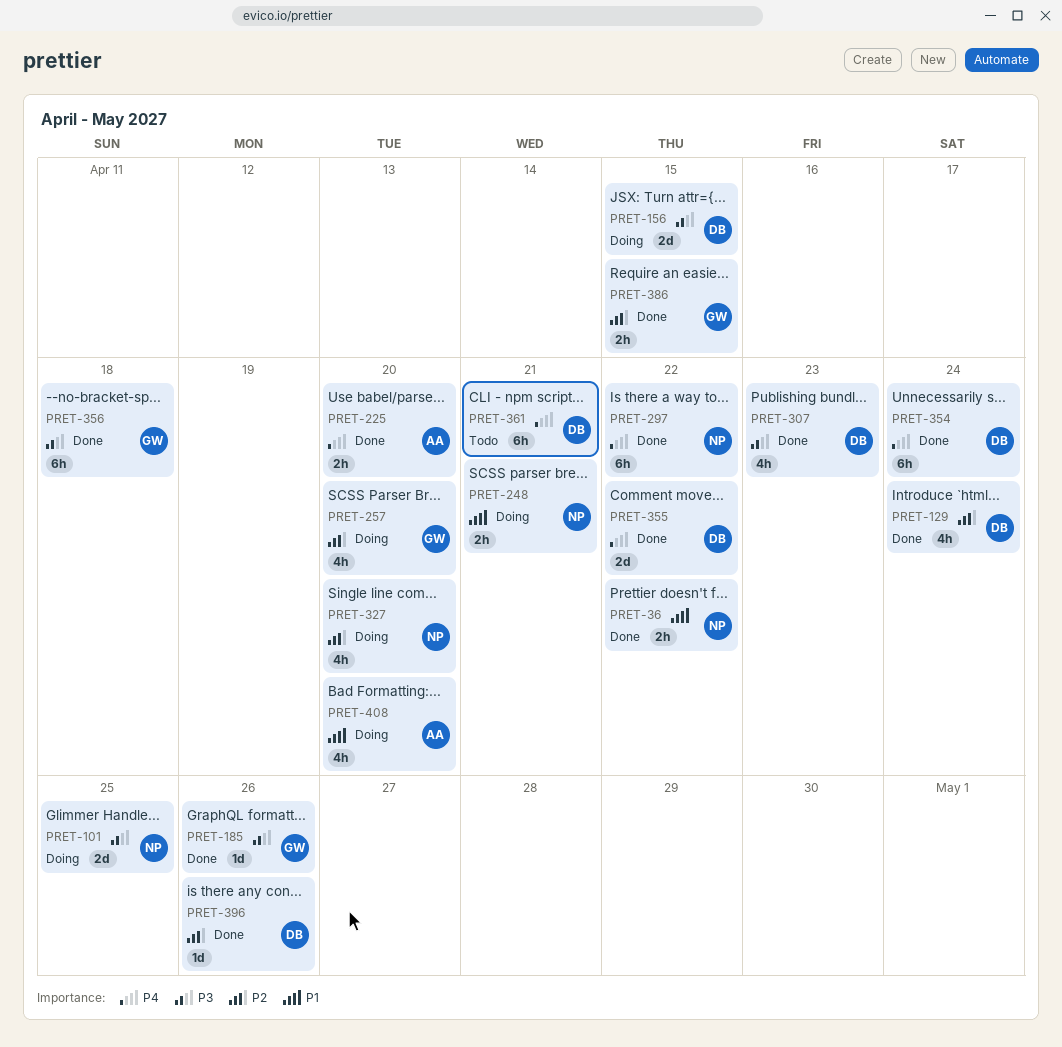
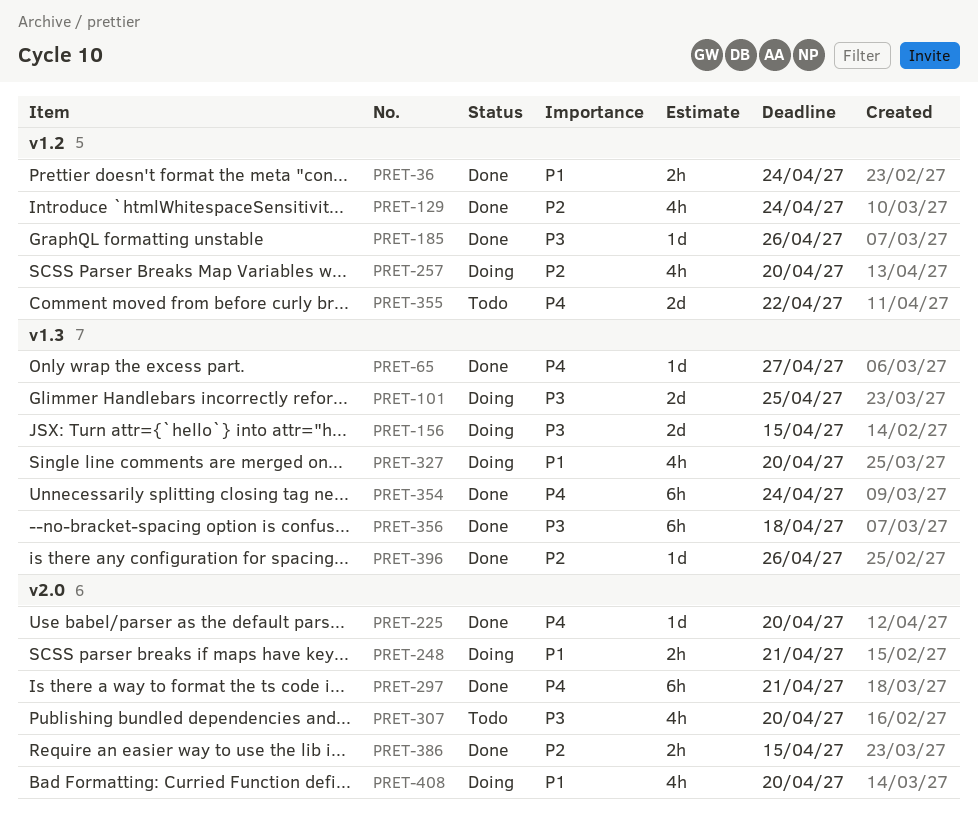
PRET-36, due: Apr 22 -> Apr 24
PRET-65: none -> present
PRET-225, estimate: 2h -> 1d
PRET-297, due: Apr 22 -> Apr 21
PRET-307, status: Done -> Todo
PRET-307, due: Apr 23 -> Apr 20
PRET-327, priority: P2 -> P1
PRET-355, status: Done -> Todo
PRET-361: present -> none

